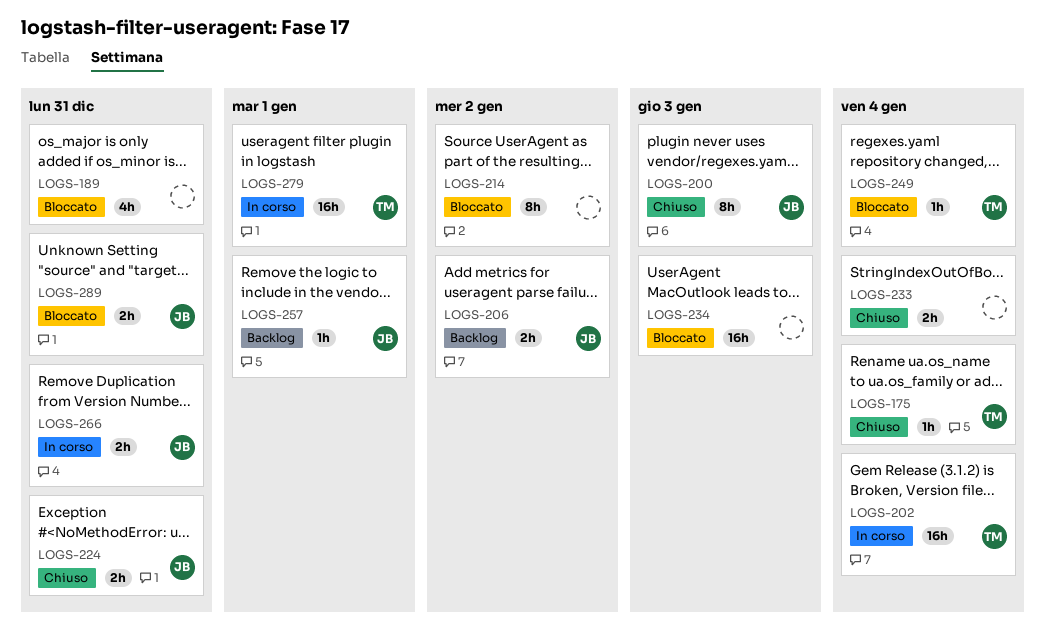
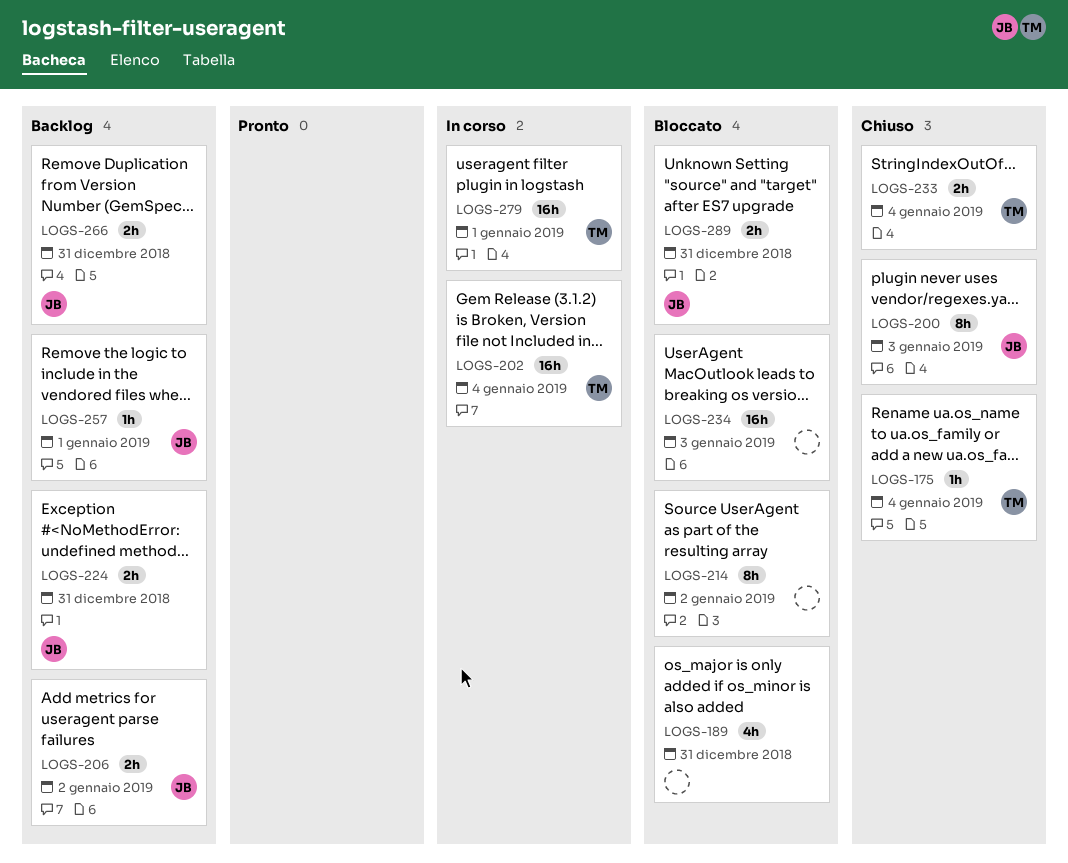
LOGS-224, status: Chiuso -> Backlog
LOGS-233, owner: none -> TM
LOGS-249: present -> none
LOGS-266, status: In corso -> Backlog

